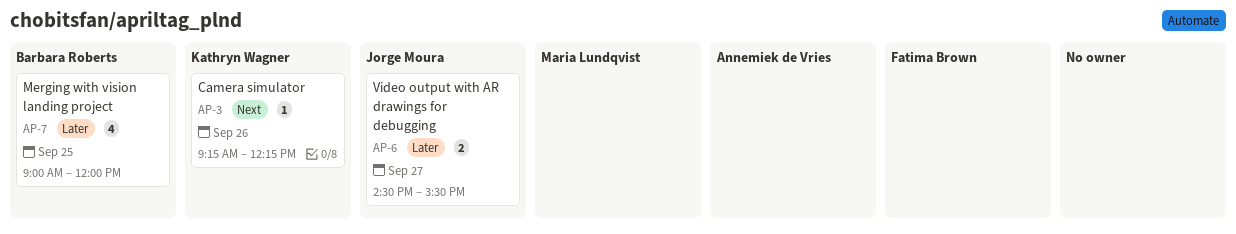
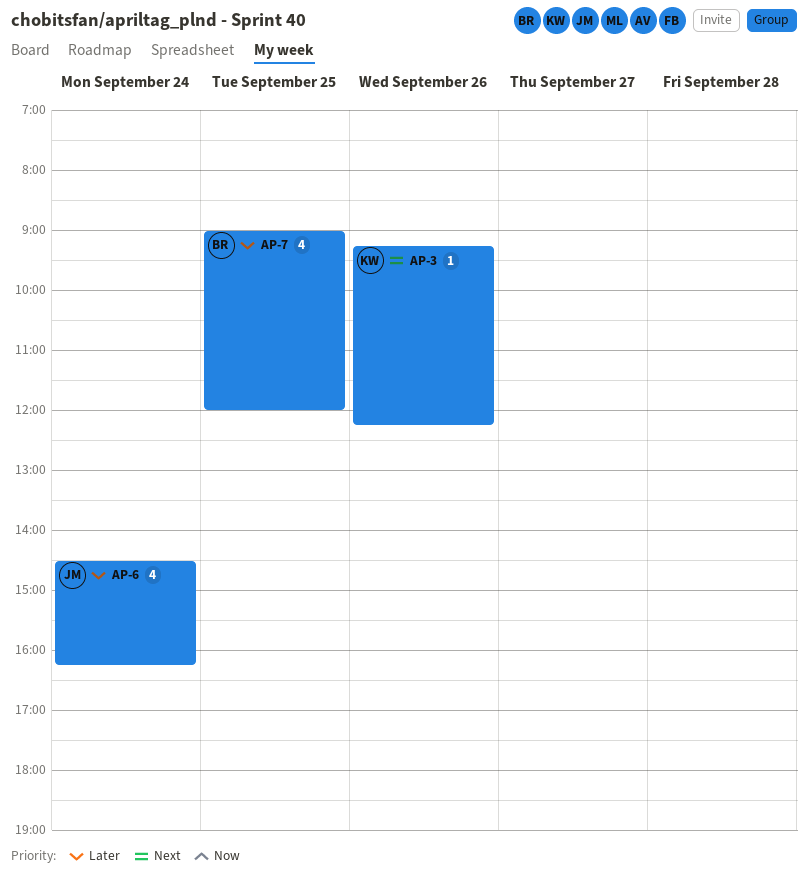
AP-6, estimate: 2 -> 4
AP-6, day: Sep 27 -> Sep 24
AP-6, ends: 15:30 -> 16:15

